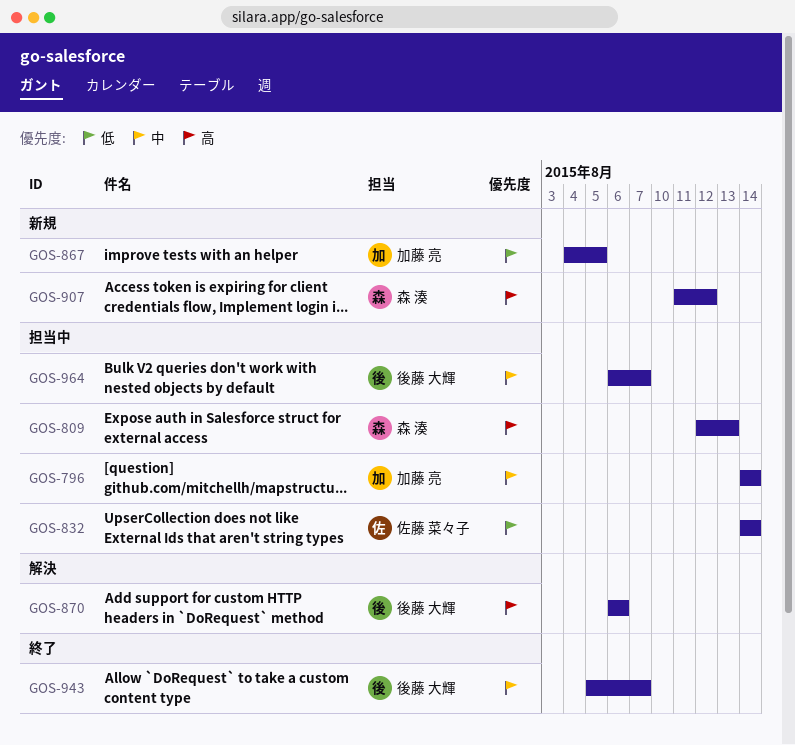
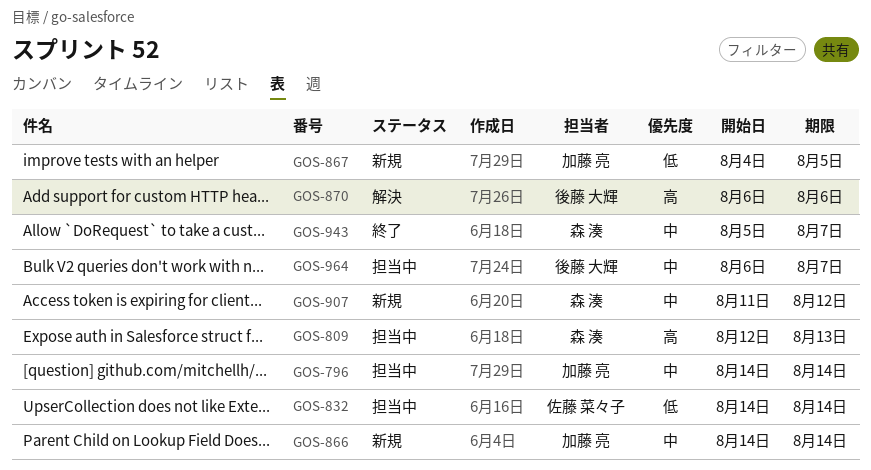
GOS-866: none -> present
GOS-907, priority: 高 -> 中
GOS-943, owner: 後藤 大輝 -> 森 湊

